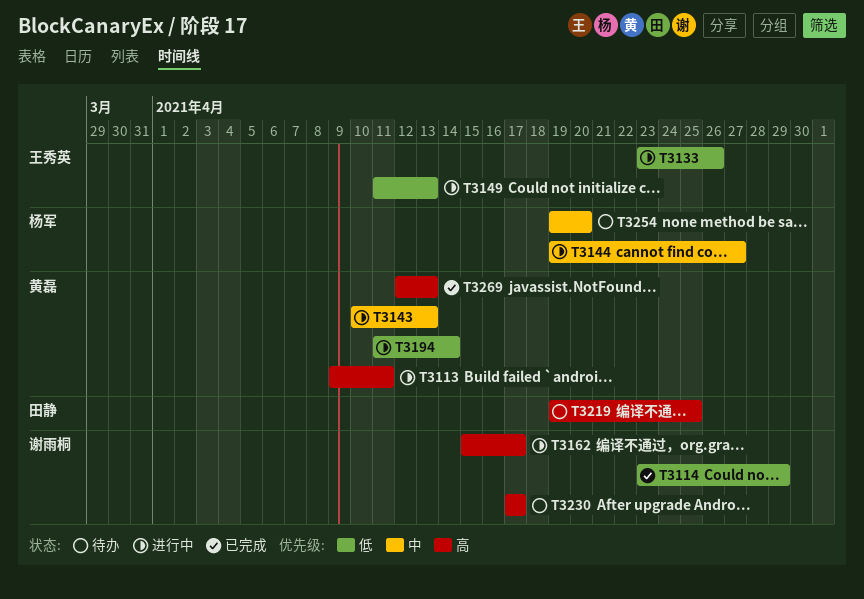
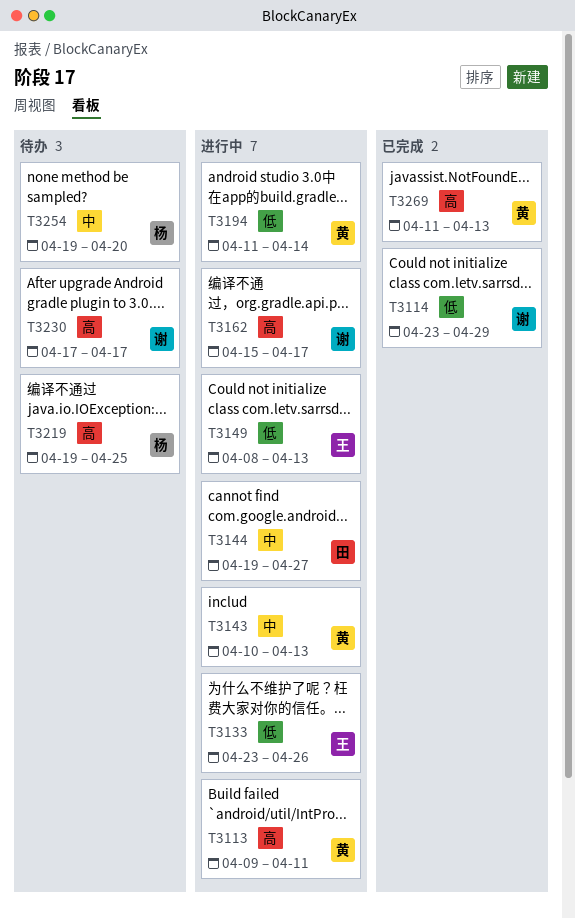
T3144, owner: 杨军 -> 田静
T3149, start: Apr 11 -> Apr 8
T3219, owner: 田静 -> 杨军
T3269, start: Apr 12 -> Apr 11

